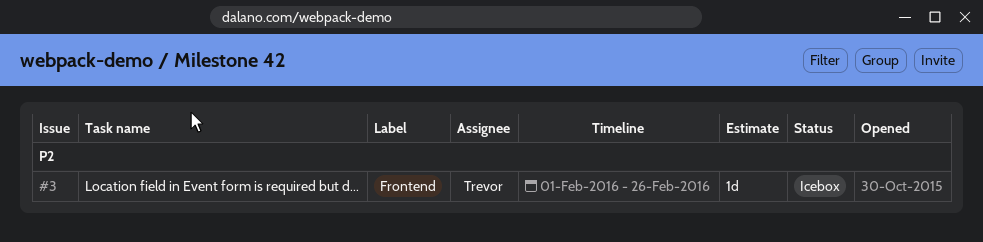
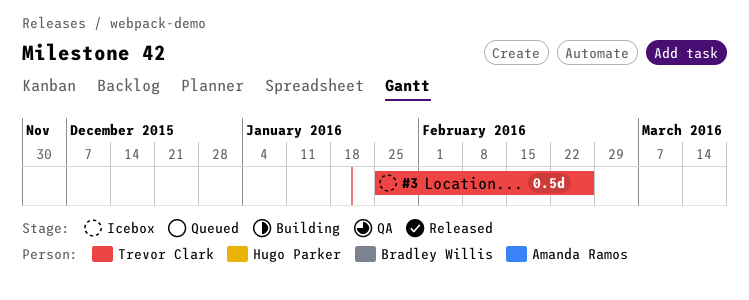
#3, estimate: 1d -> 0.5d
#3, start: Feb 1 -> Jan 25

